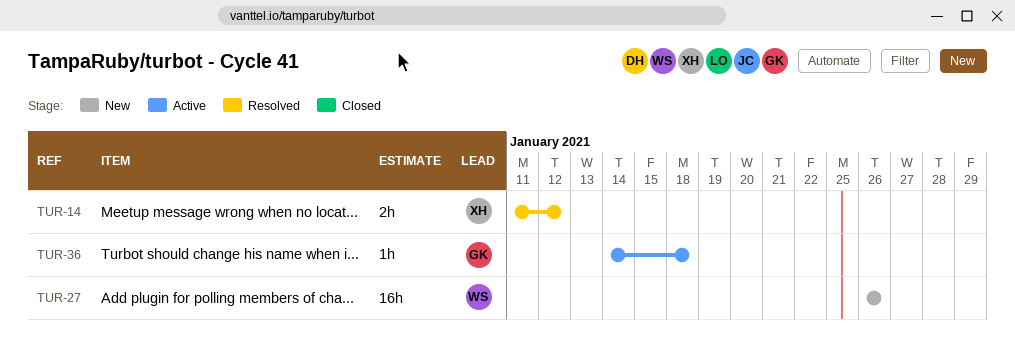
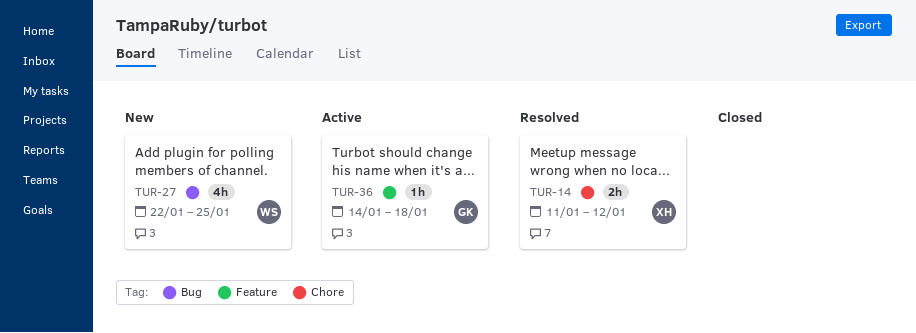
TUR-27, estimate: 16h -> 4h
TUR-27, start: Jan 26 -> Jan 22
TUR-27, due: Jan 26 -> Jan 25

